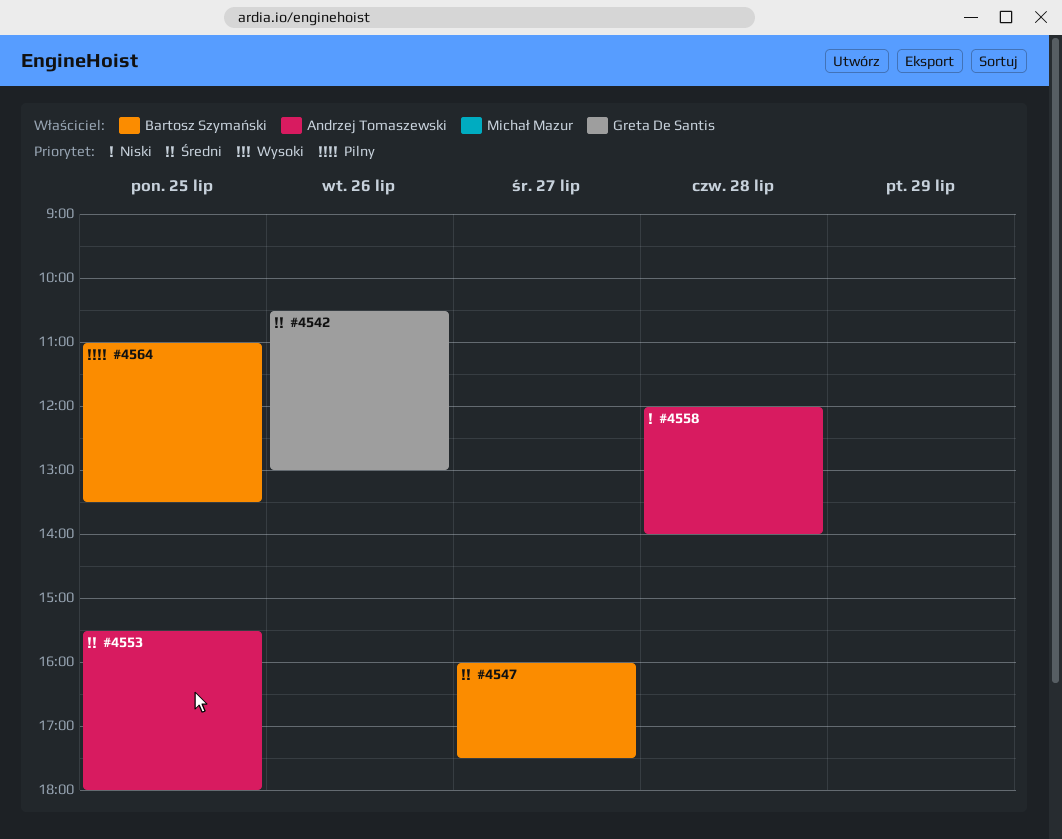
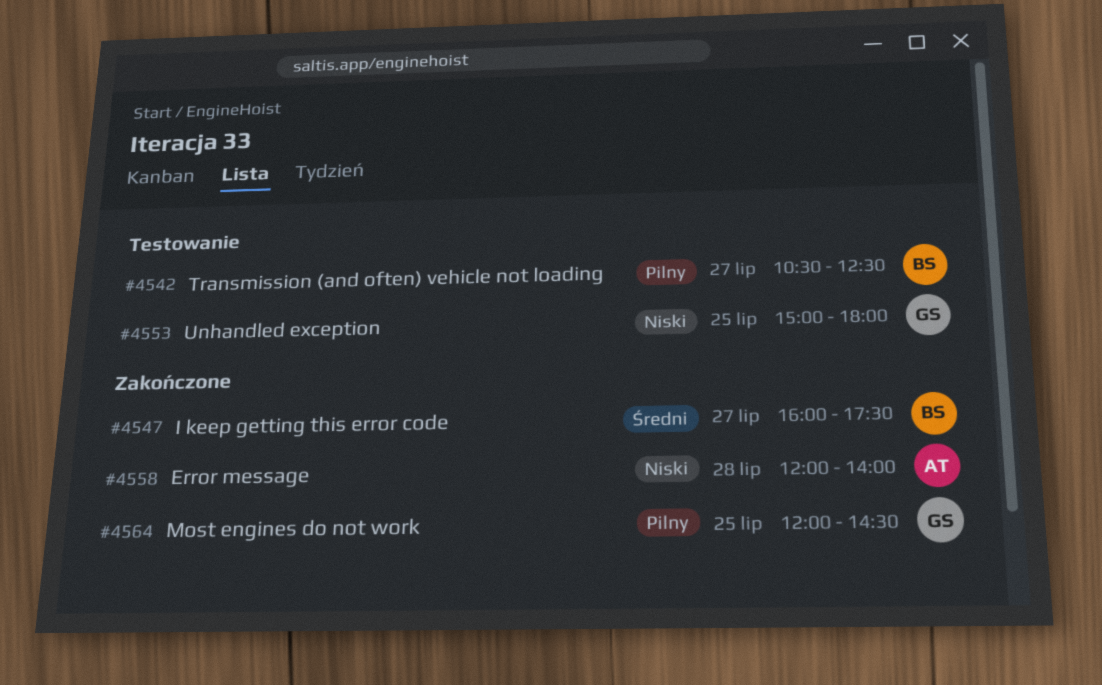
#4542, owner: Greta De Santis -> Bartosz Szymański
#4542, priority: Średni -> Pilny
#4542, day: Jul 26 -> Jul 27
#4542, ends: 13:00 -> 12:30
#4553, owner: Andrzej Tomaszewski -> Greta De Santis
#4553, priority: Średni -> Niski
#4553, begins: 15:30 -> 15:00
#4564, owner: Bartosz Szymański -> Greta De Santis
#4564, begins: 11:00 -> 12:00
#4564, ends: 13:30 -> 14:30

